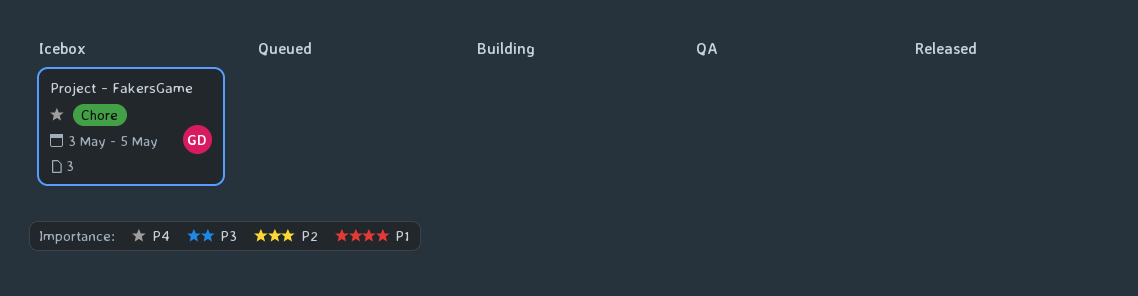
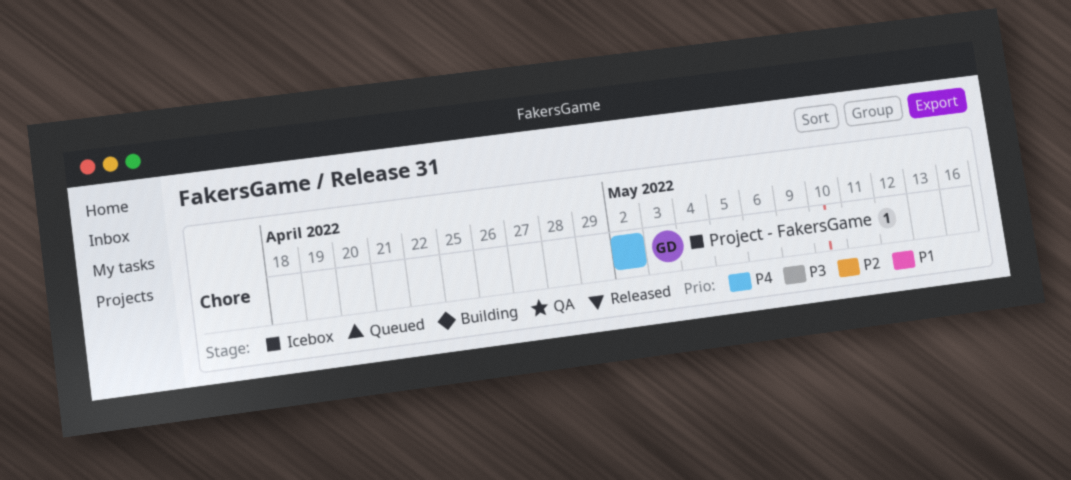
Project - FakersGame, start: May 3 -> May 2
Project - FakersGame, due: May 5 -> May 2

